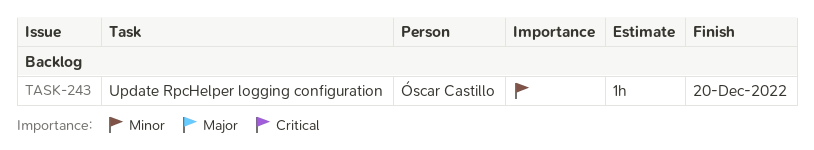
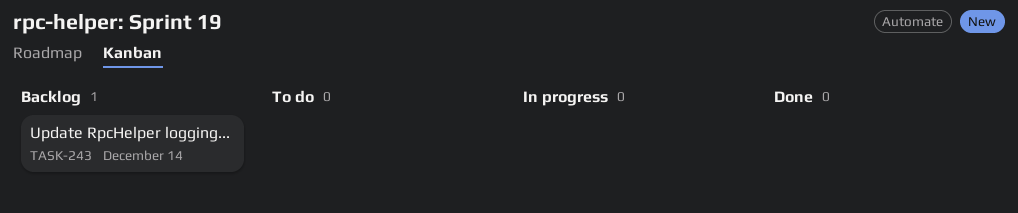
TASK-243, due: Dec 20 -> Dec 14

